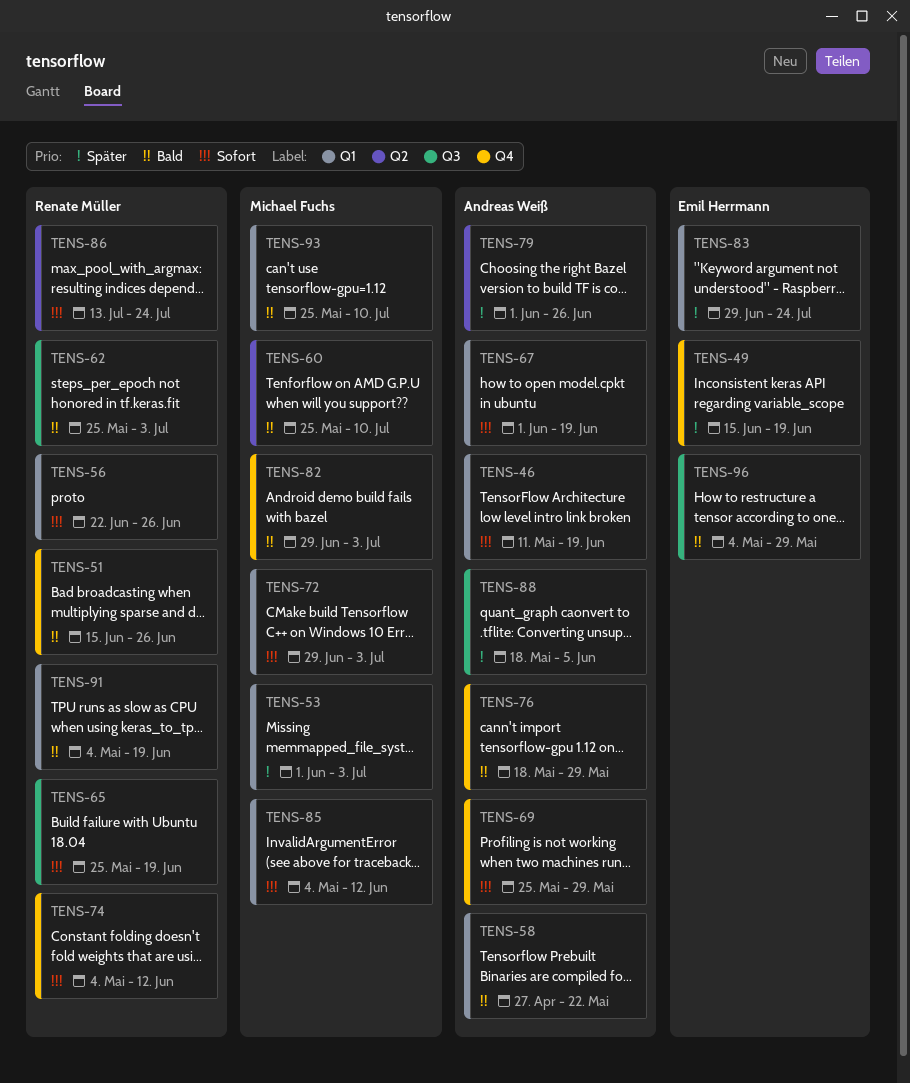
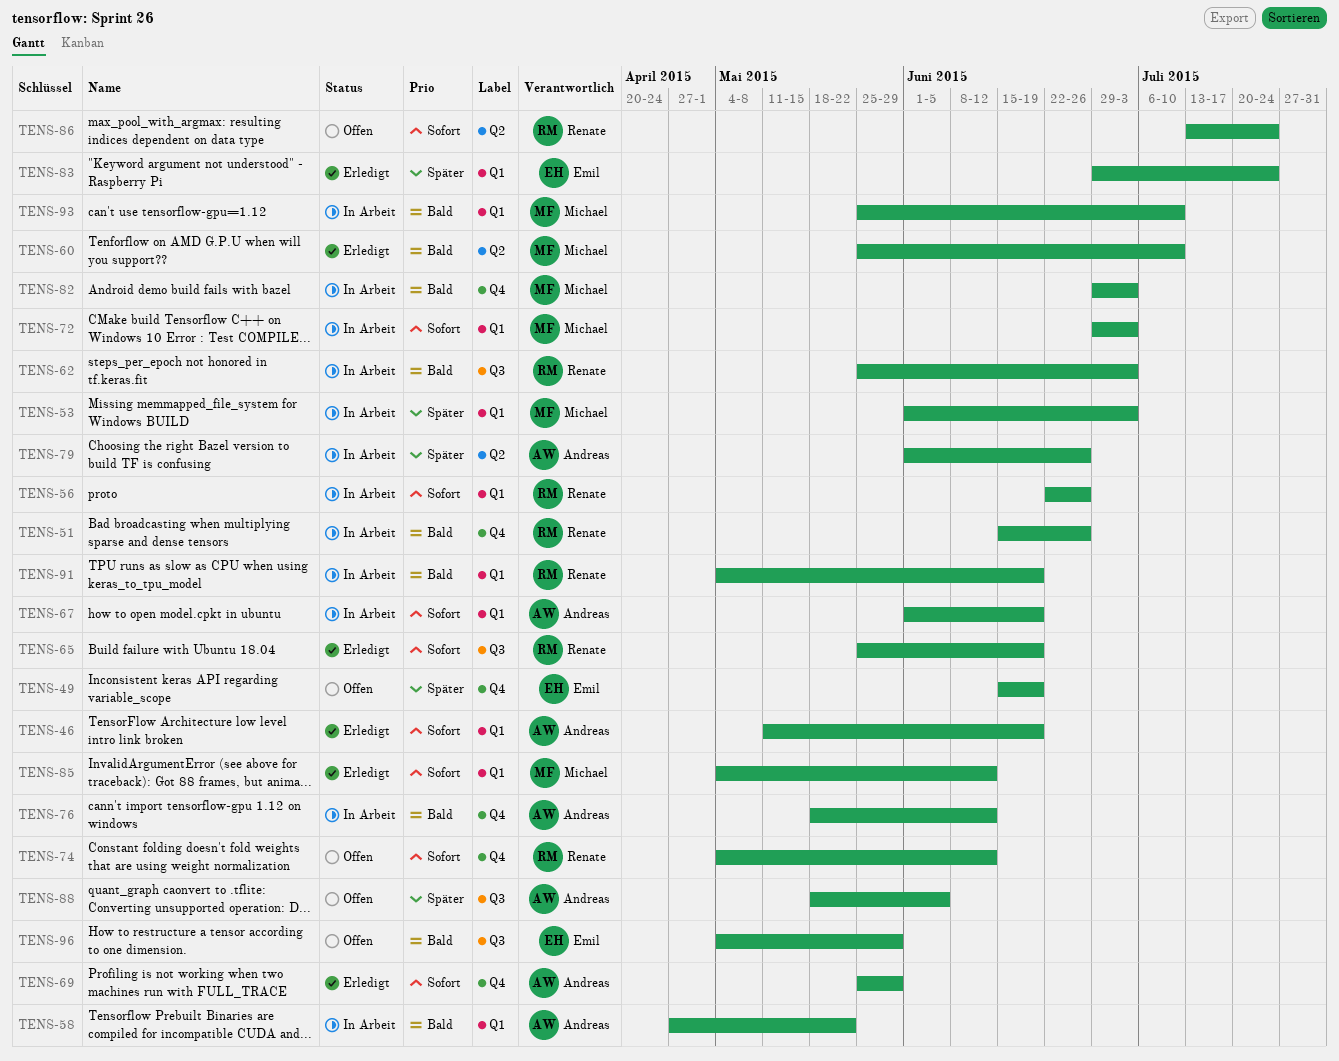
TENS-76, due: May 29 -> Jun 12

